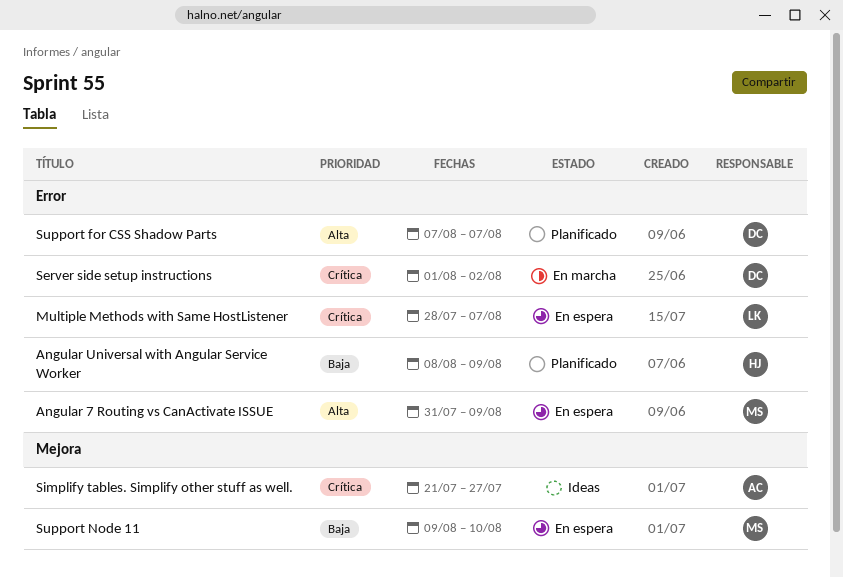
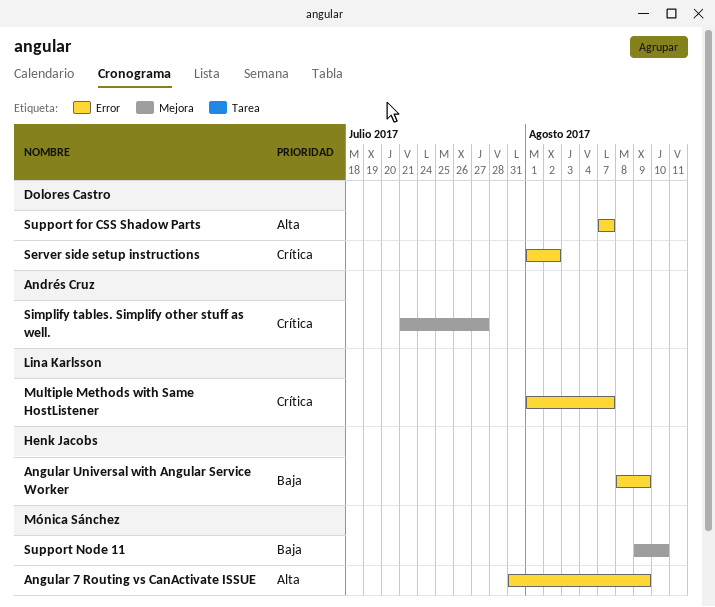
Multiple Methods with Same HostListener, start: Jul 28 -> Aug 1

